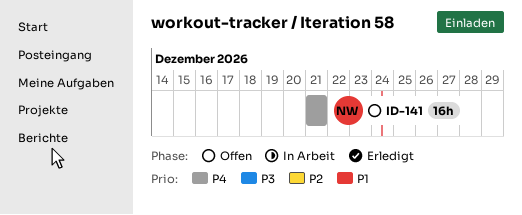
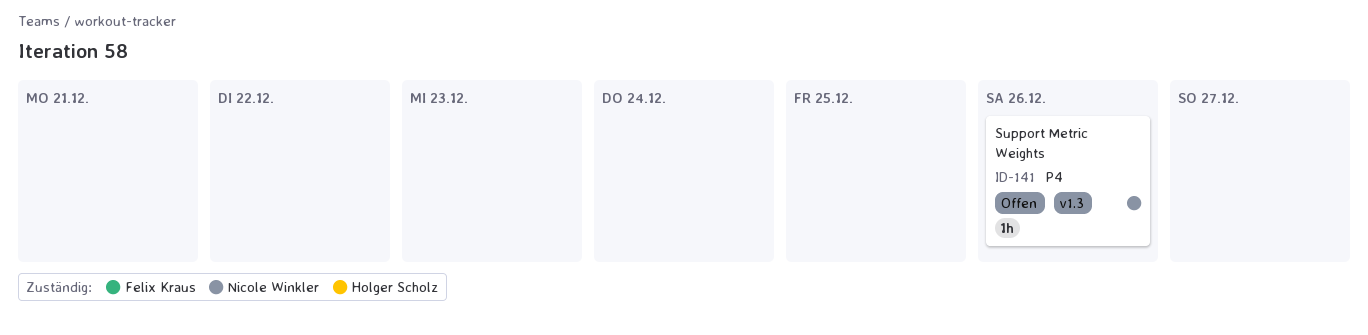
ID-141, estimate: 16h -> 1h
ID-141, due: Dec 21 -> Dec 26

